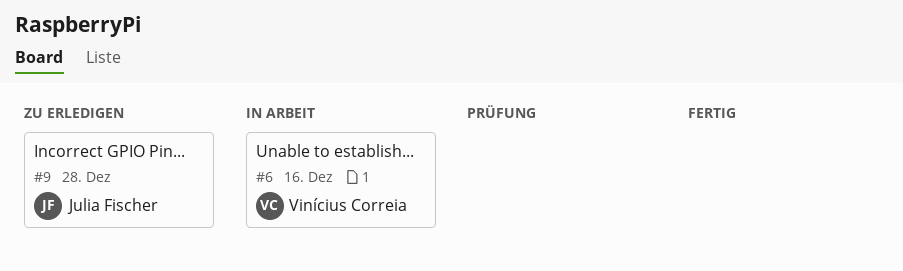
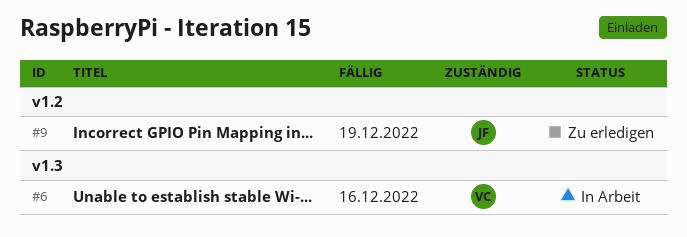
#9, due: Dec 28 -> Dec 19

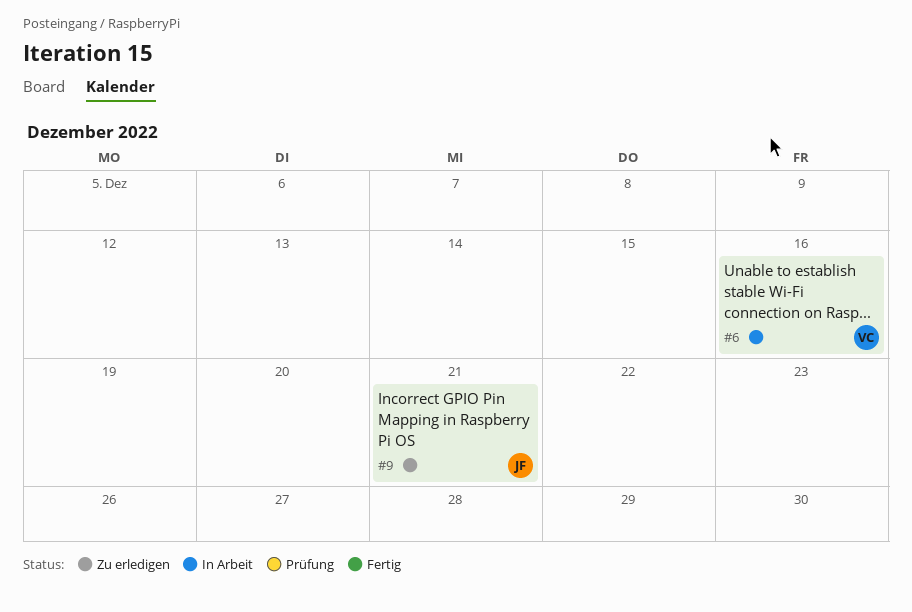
#9, due: Dec 19 -> Dec 21

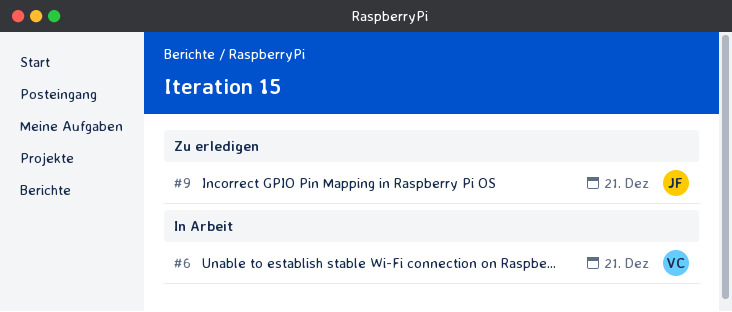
#6, due: Dec 16 -> Dec 21

